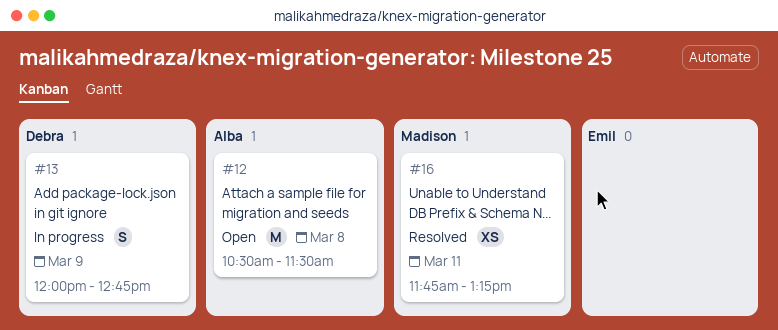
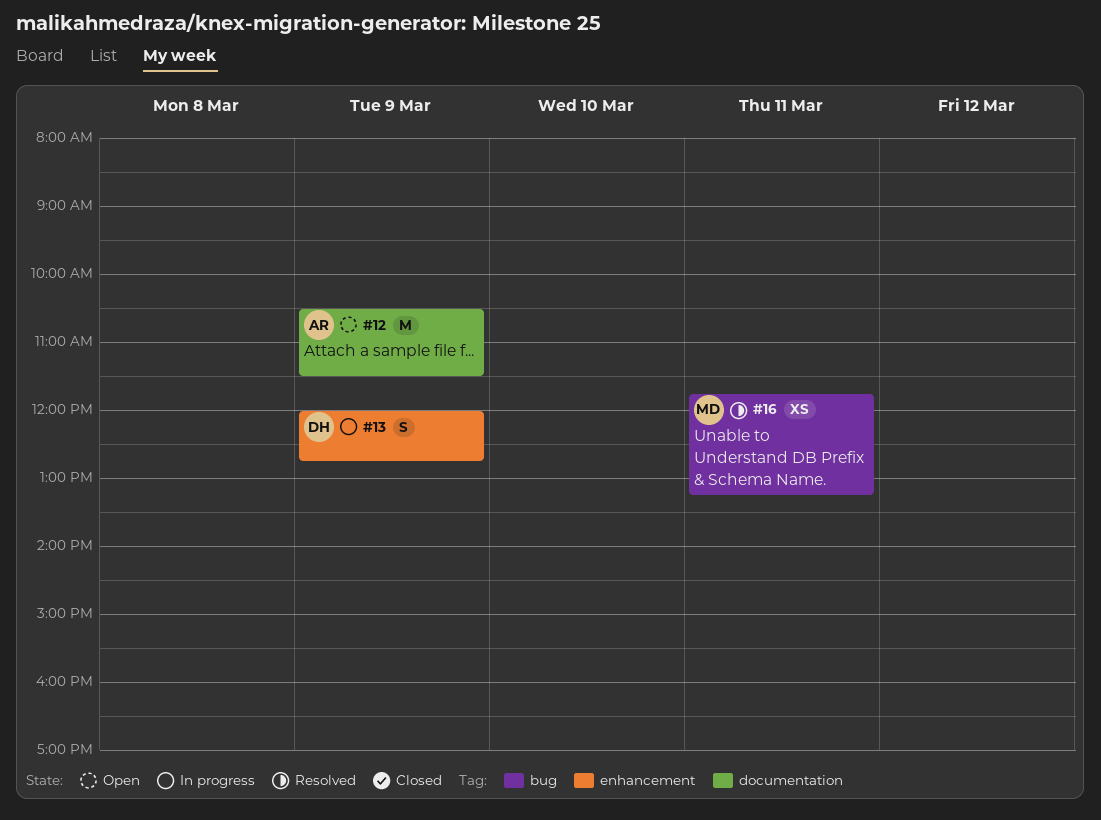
#12, day: Mar 8 -> Mar 9

